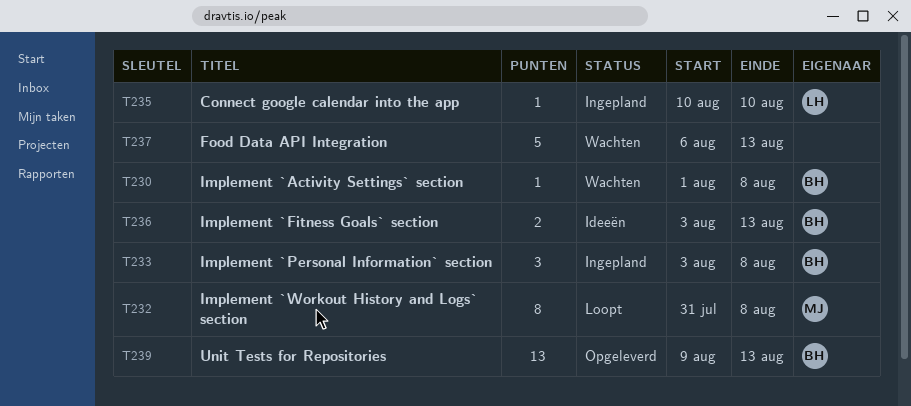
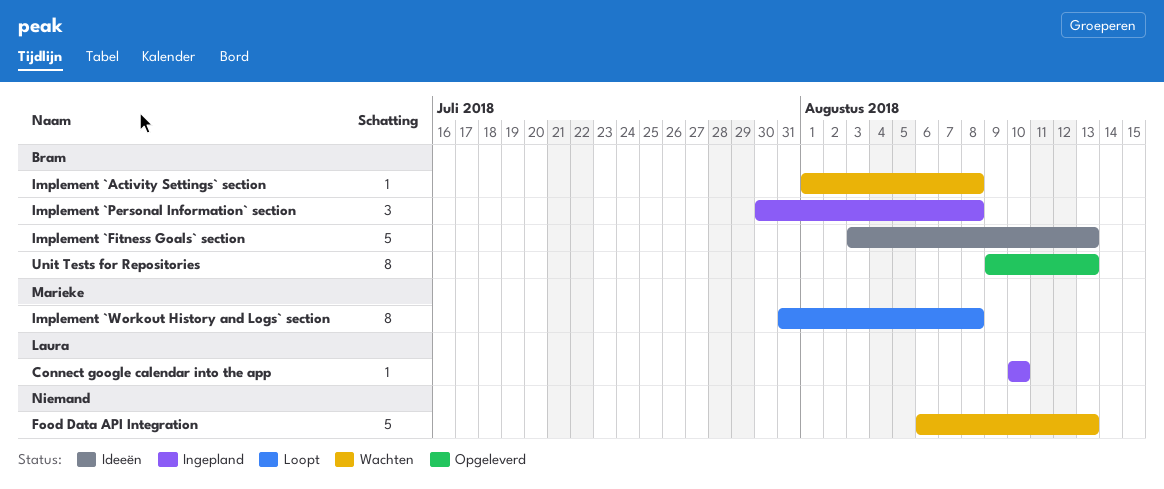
Implement `Fitness Goals` section, estimate: 2 -> 5
Implement `Personal Information` section, start: Aug 3 -> Jul 30
Unit Tests for Repositories, estimate: 13 -> 8

